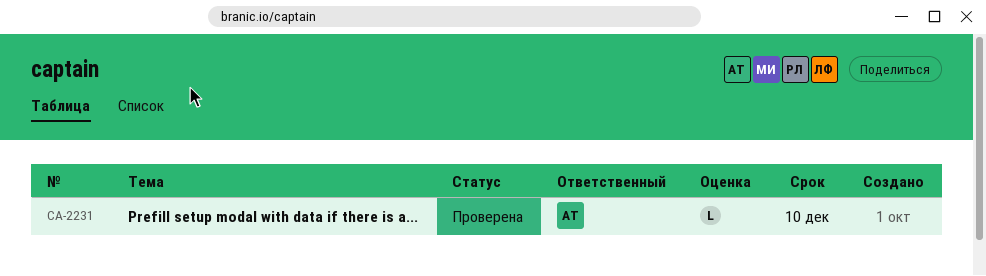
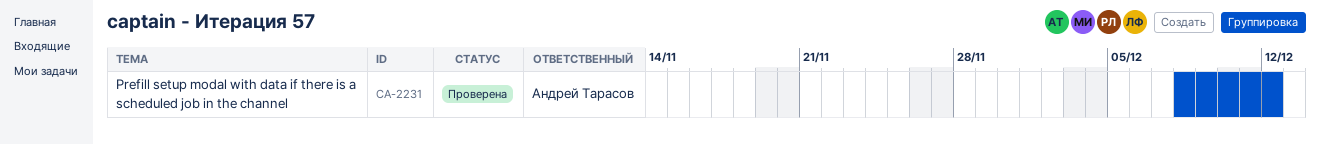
CA-2231, due: Dec 10 -> Dec 12

